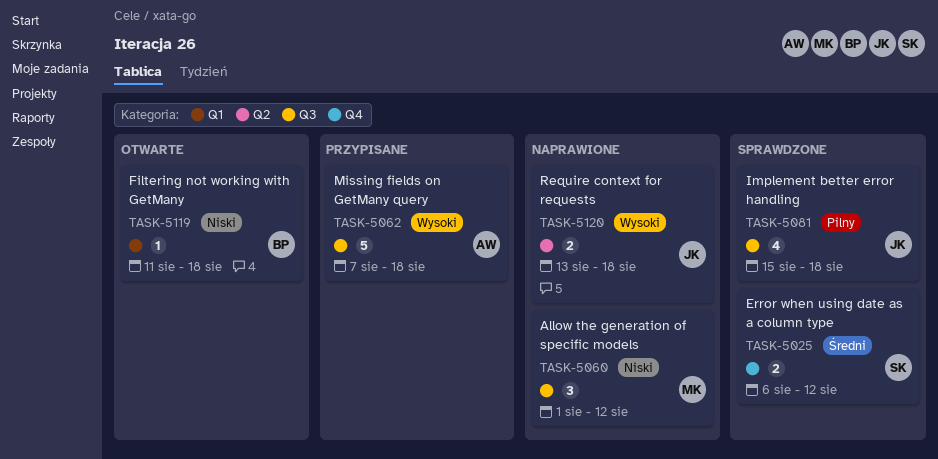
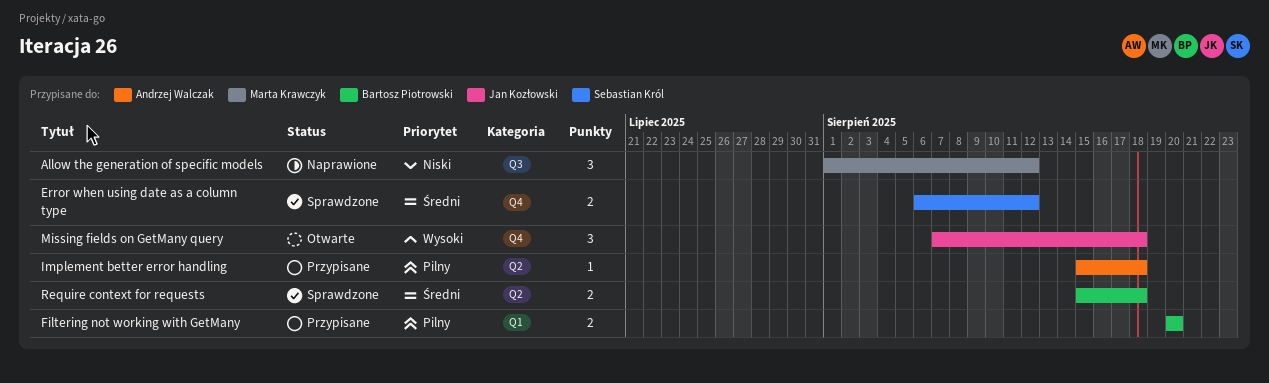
Filtering not working with GetMany, status: Otwarte -> Przypisane
Filtering not working with GetMany, priority: Niski -> Pilny
Filtering not working with GetMany, estimate: 1 -> 2
Filtering not working with GetMany, start: Aug 11 -> Aug 20
Filtering not working with GetMany, due: Aug 18 -> Aug 20
Implement better error handling, status: Sprawdzone -> Przypisane
Implement better error handling, owner: Jan Kozłowski -> Andrzej Walczak
Implement better error handling, label: Q3 -> Q2
Implement better error handling, estimate: 4 -> 1
Missing fields on GetMany query, status: Przypisane -> Otwarte
Missing fields on GetMany query, owner: Andrzej Walczak -> Jan Kozłowski
Missing fields on GetMany query, label: Q3 -> Q4
Missing fields on GetMany query, estimate: 5 -> 3
Require context for requests, status: Naprawione -> Sprawdzone
Require context for requests, owner: Jan Kozłowski -> Bartosz Piotrowski
Require context for requests, priority: Wysoki -> Średni
Require context for requests, start: Aug 13 -> Aug 15

